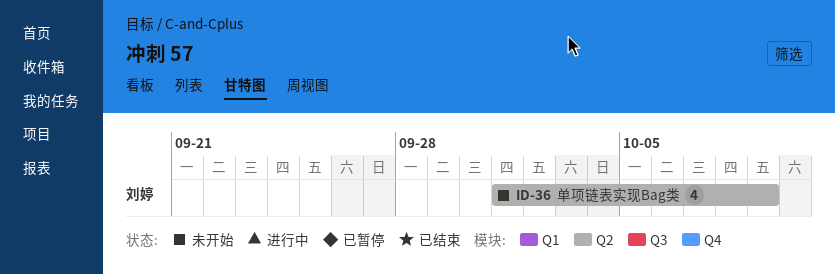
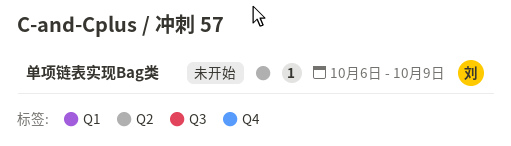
单项链表实现Bag类, estimate: 4 -> 1
单项链表实现Bag类, start: Oct 1 -> Oct 6

